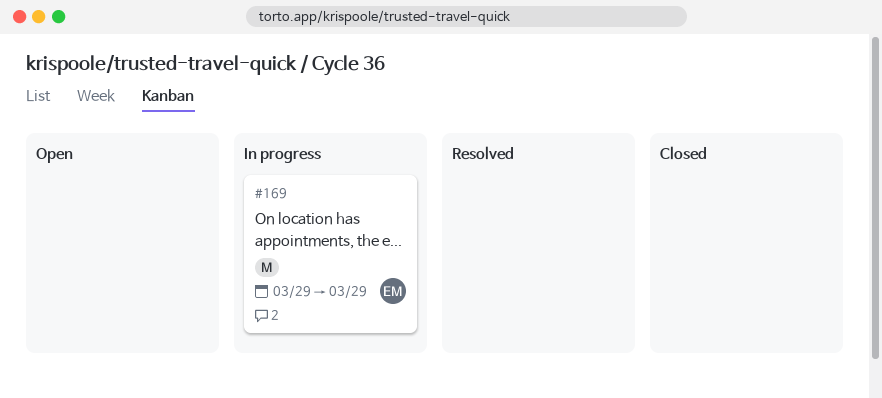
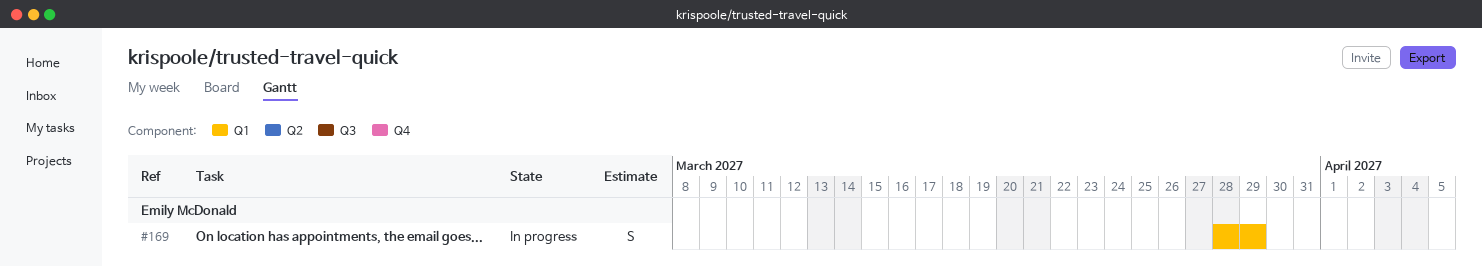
#169, estimate: M -> S
#169, start: Mar 29 -> Mar 28

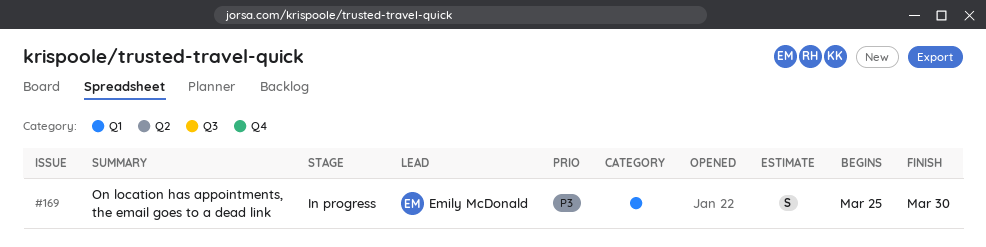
#169, start: Mar 28 -> Mar 25
#169, due: Mar 29 -> Mar 30

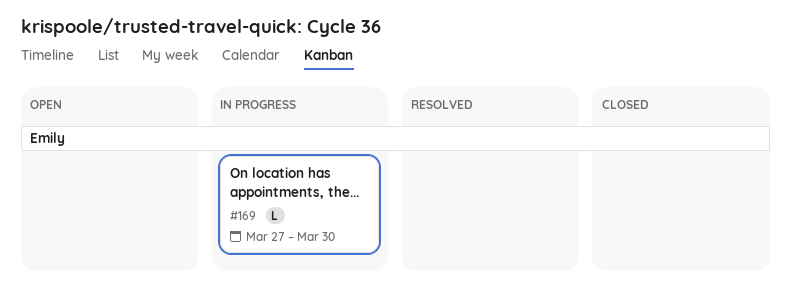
#169, estimate: S -> L
#169, start: Mar 25 -> Mar 27

